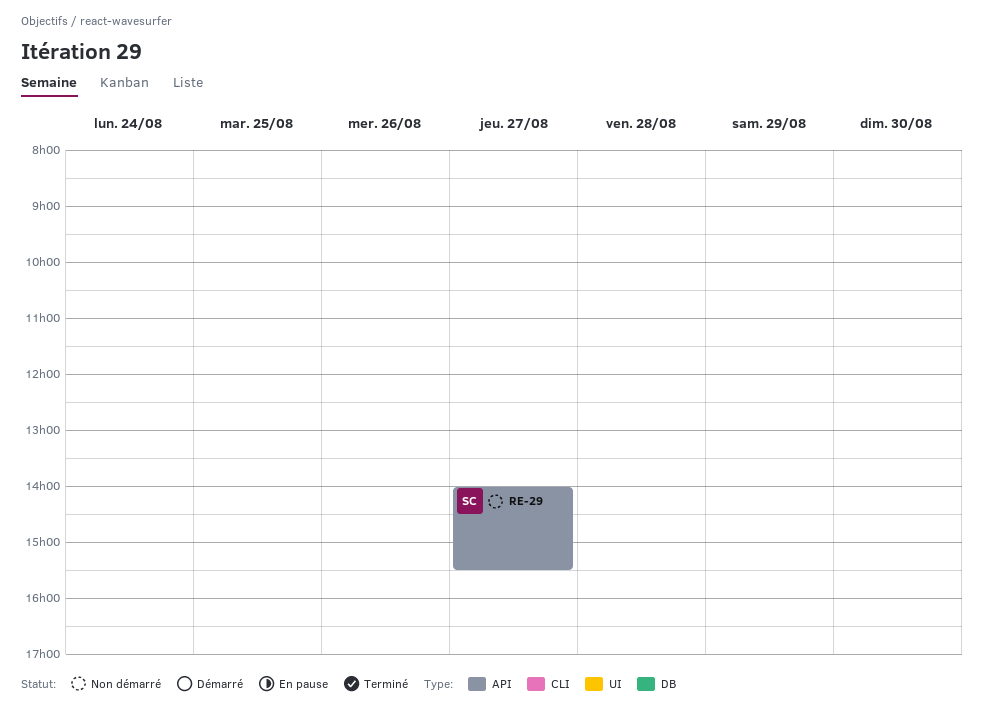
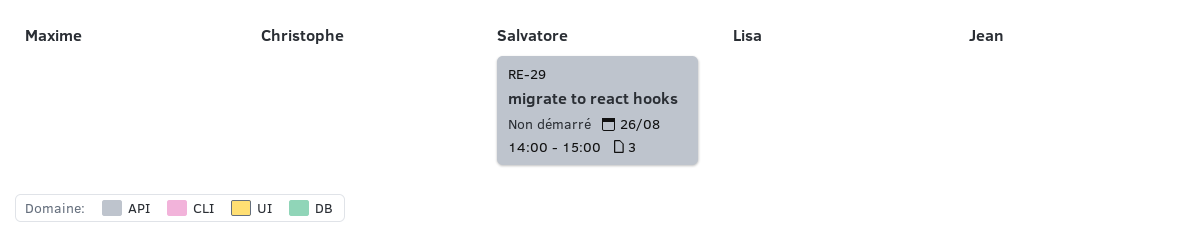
RE-29, day: Aug 27 -> Aug 26
RE-29, ends: 15:30 -> 15:00

